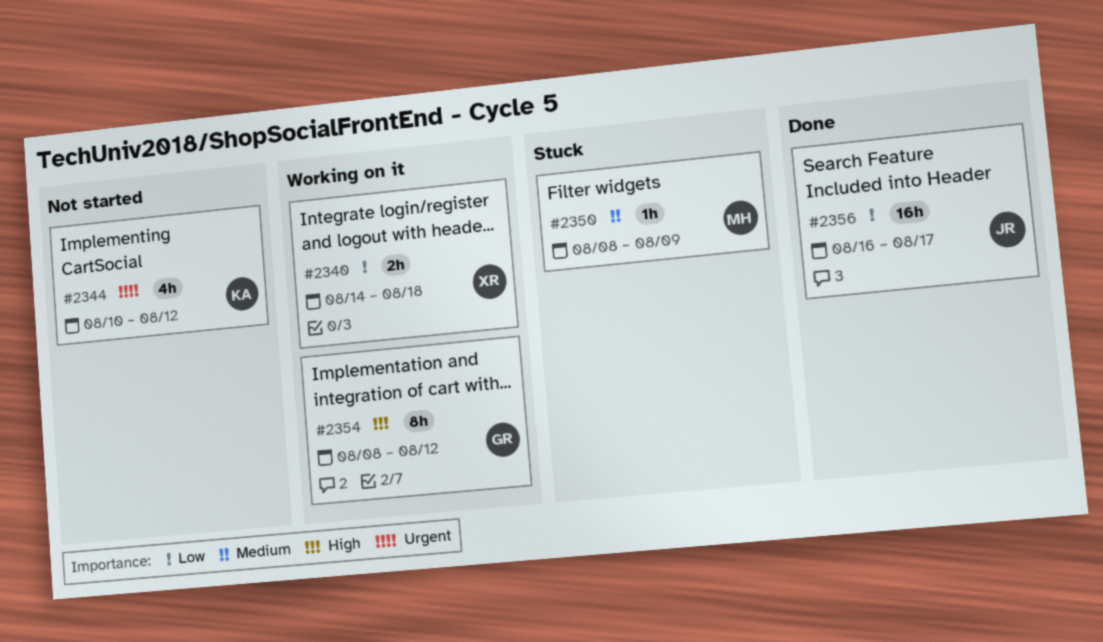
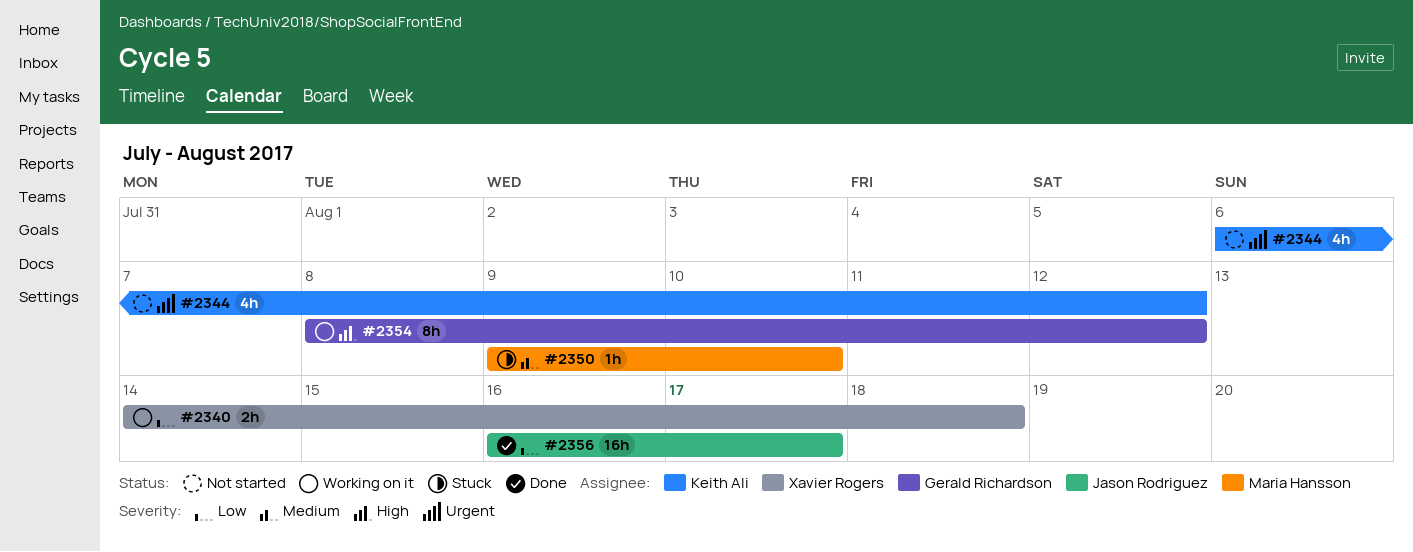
#2344, start: Aug 10 -> Aug 6
#2350, start: Aug 8 -> Aug 9
#2350, due: Aug 9 -> Aug 10

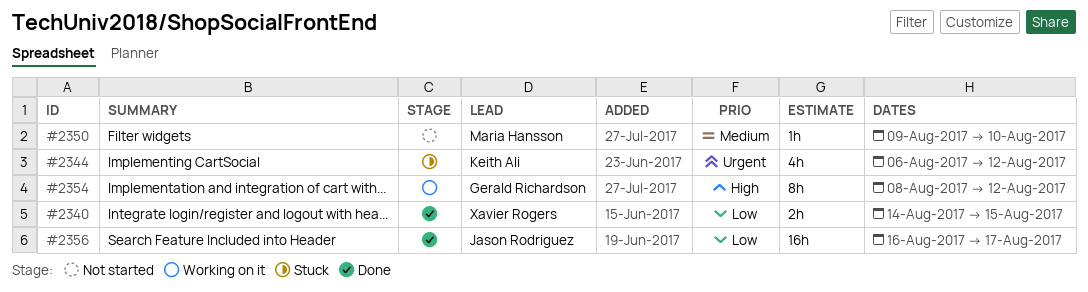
#2340, status: Working on it -> Done
#2340, due: Aug 18 -> Aug 15
#2344, status: Not started -> Stuck
#2350, status: Stuck -> Not started

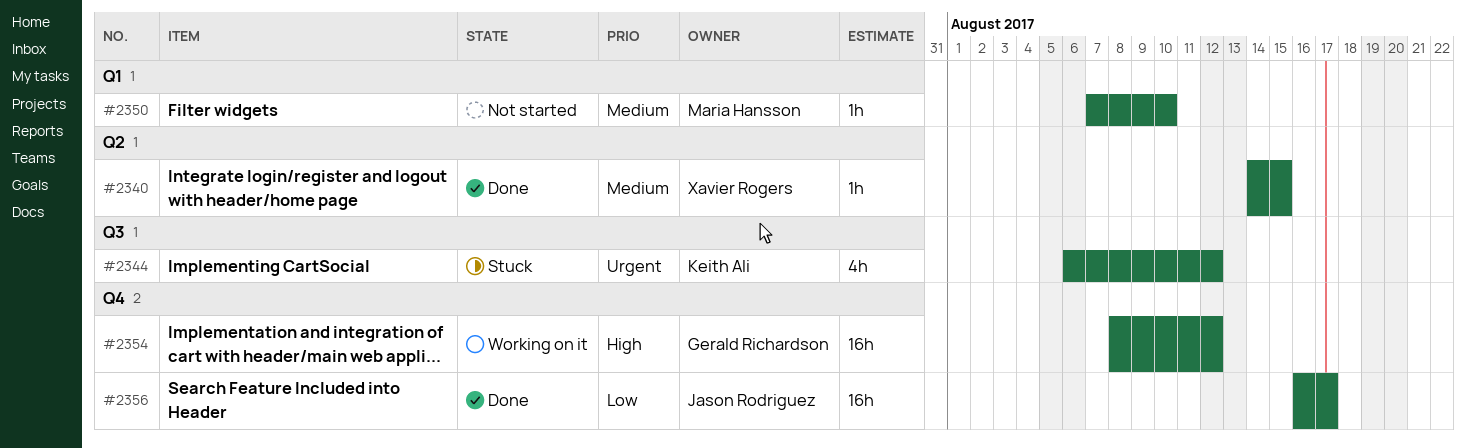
#2340, priority: Low -> Medium
#2340, estimate: 2h -> 1h
#2350, start: Aug 9 -> Aug 7
#2354, estimate: 8h -> 16h

